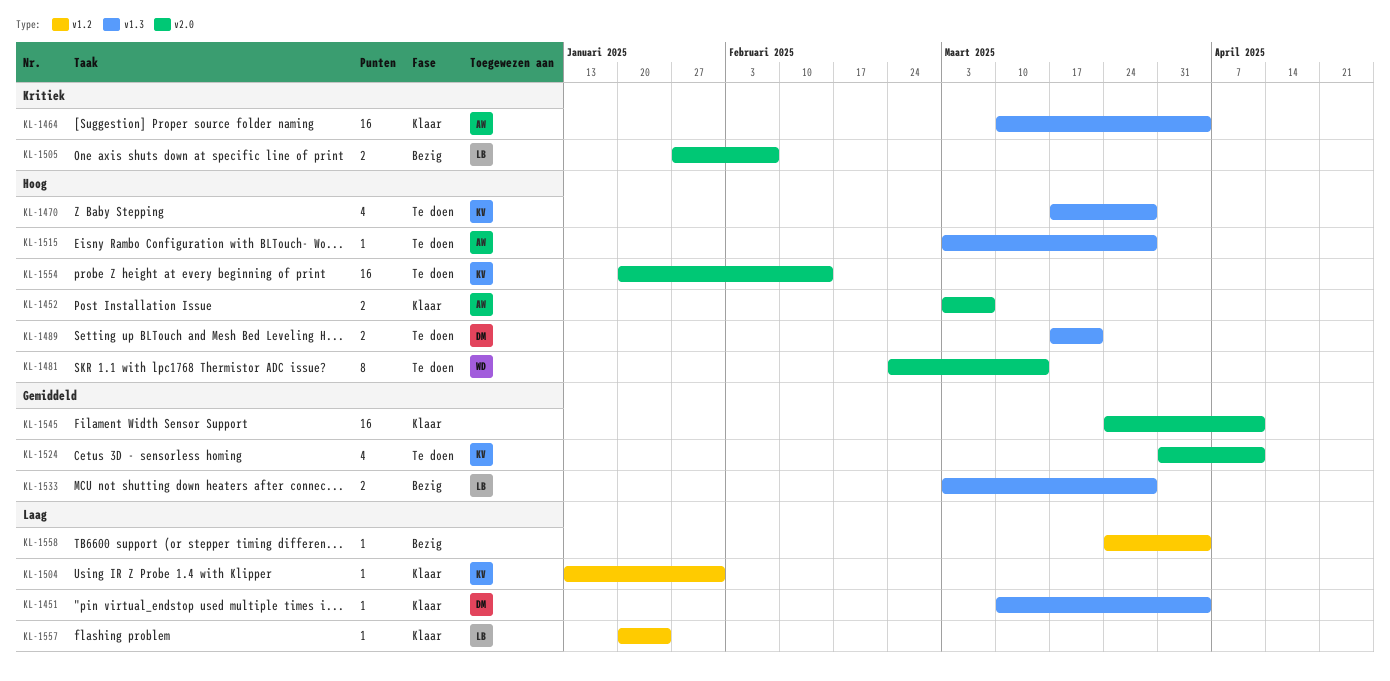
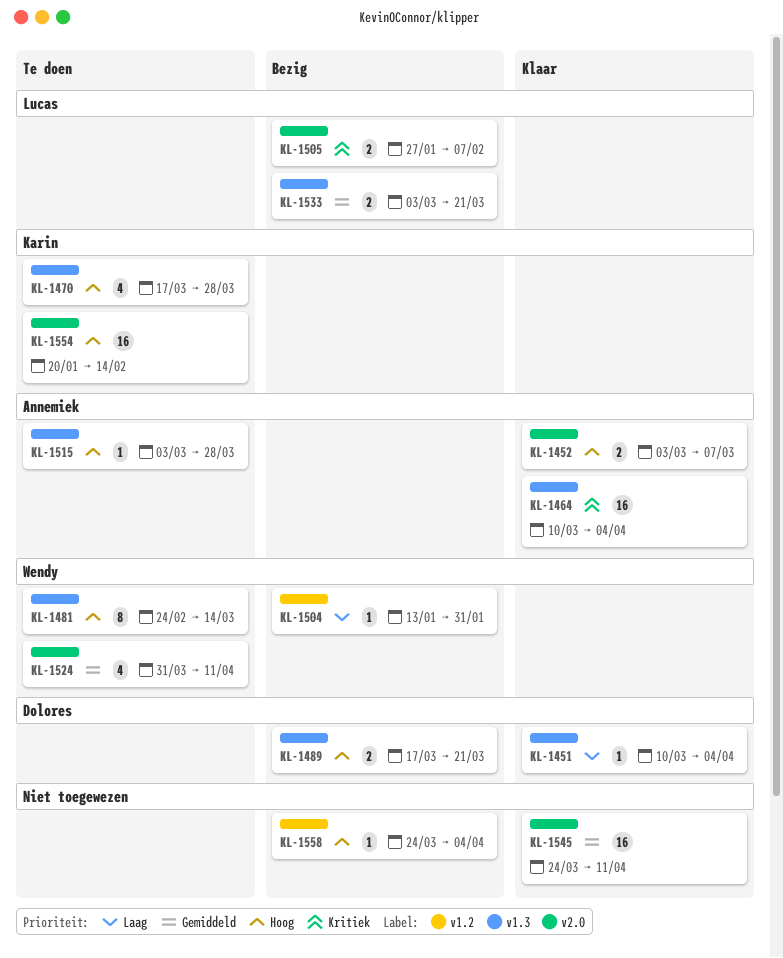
KL-1481, label: v2.0 -> v1.3
KL-1489, status: Te doen -> Bezig
KL-1504, status: Klaar -> Bezig
KL-1504, owner: Karin -> Wendy
KL-1524, owner: Karin -> Wendy
KL-1533, due: Mar 28 -> Mar 21
KL-1557: present -> none
KL-1558, priority: Laag -> Hoog

